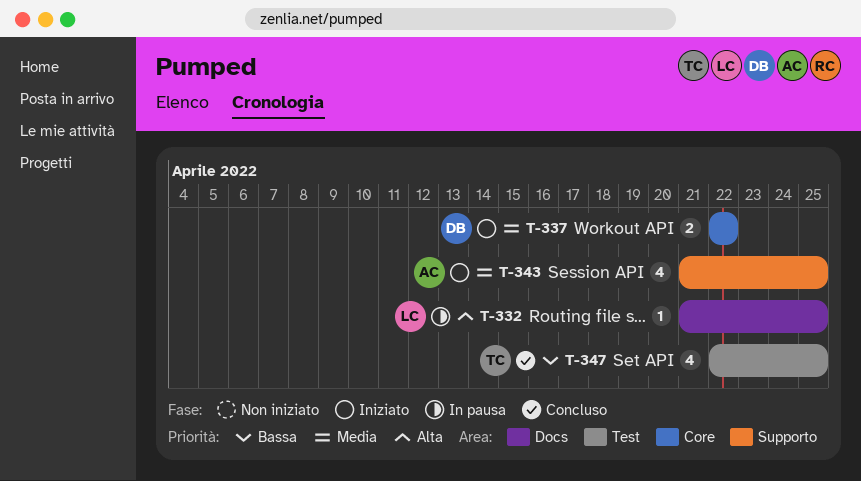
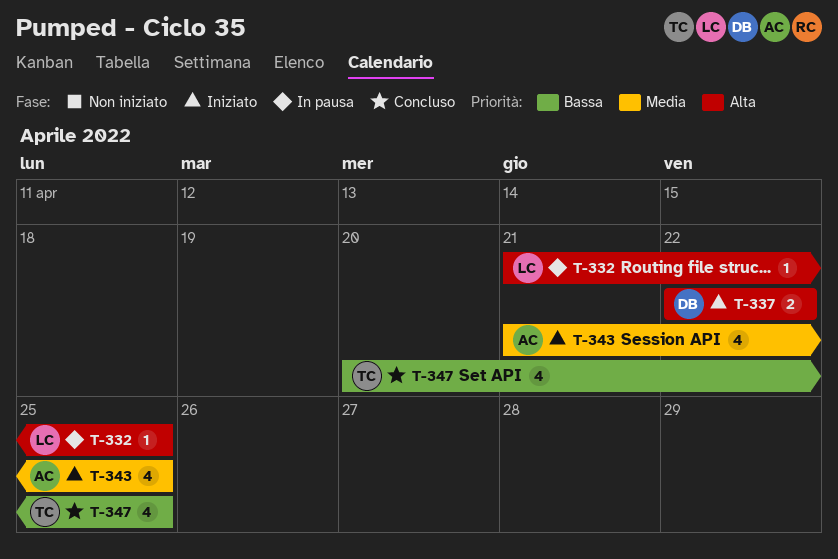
T-337, priority: Media -> Alta
T-347, start: Apr 22 -> Apr 20

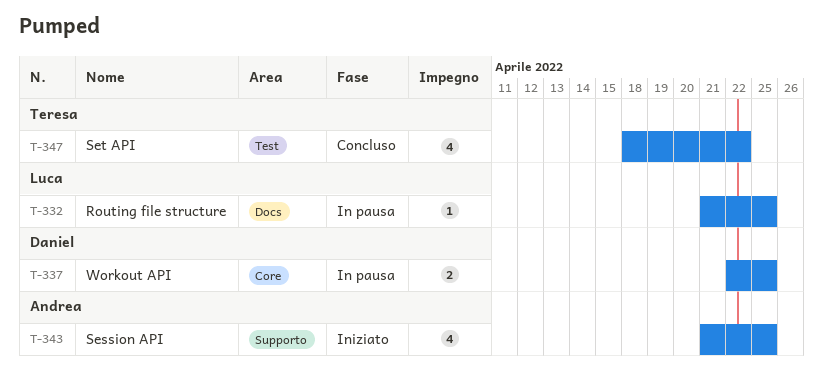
T-337, status: Iniziato -> In pausa
T-337, due: Apr 22 -> Apr 25
T-347, start: Apr 20 -> Apr 18
T-347, due: Apr 25 -> Apr 22

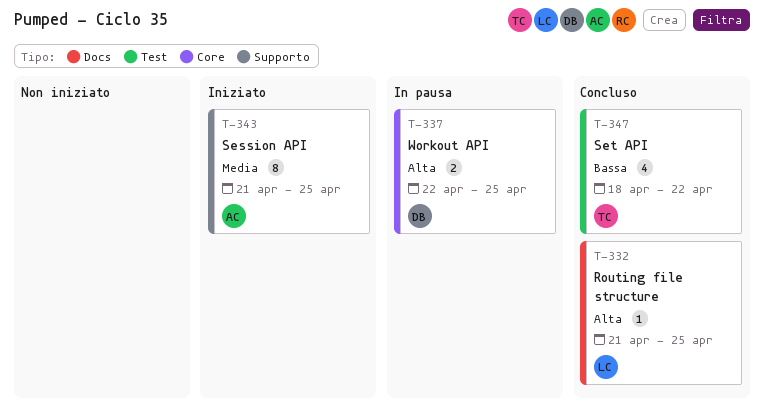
T-332, status: In pausa -> Concluso
T-343, estimate: 4 -> 8

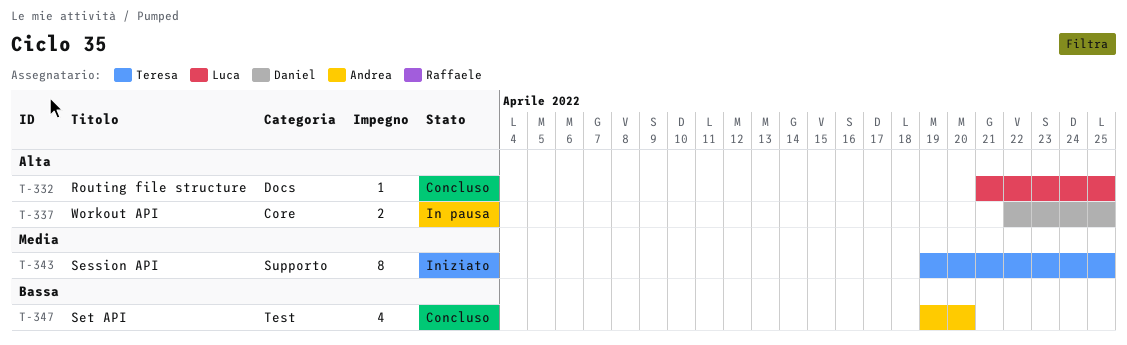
T-343, owner: Andrea -> Teresa
T-343, start: Apr 21 -> Apr 19
T-347, owner: Teresa -> Andrea
T-347, start: Apr 18 -> Apr 19
T-347, due: Apr 22 -> Apr 20

